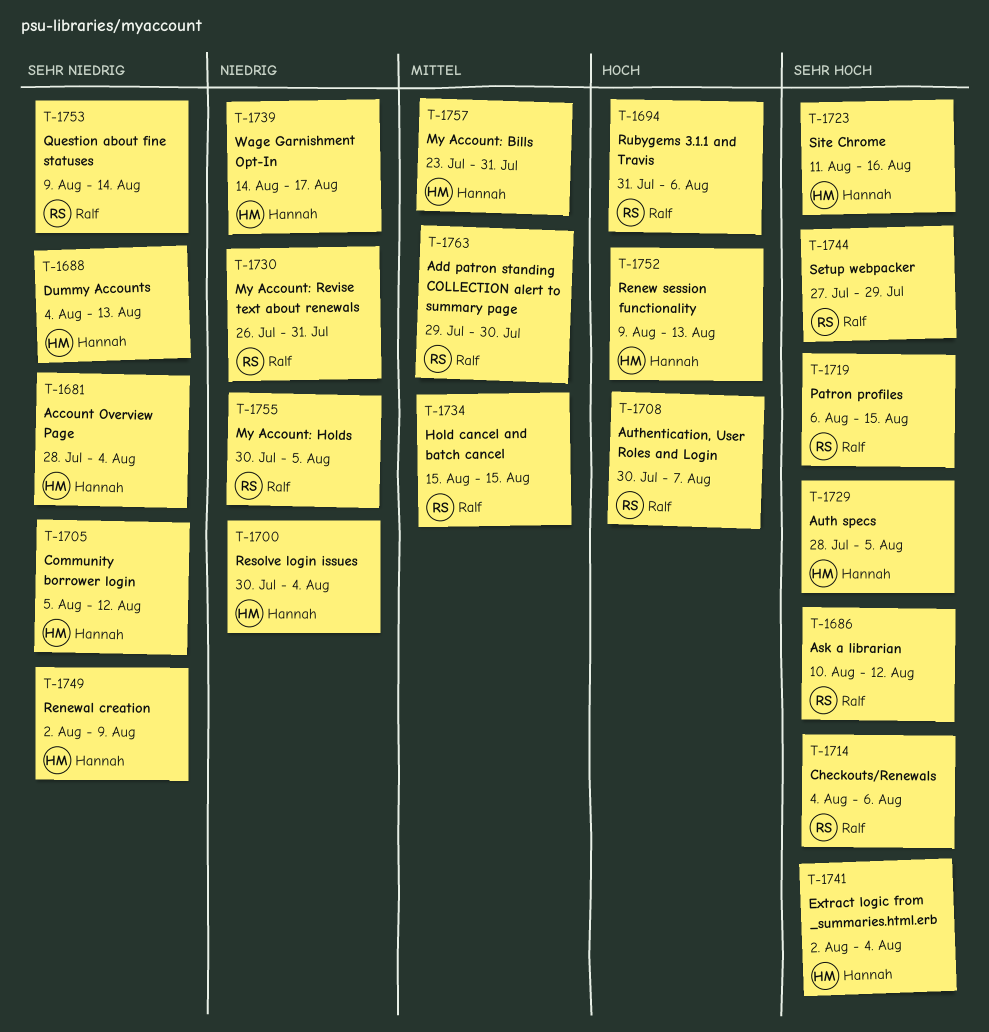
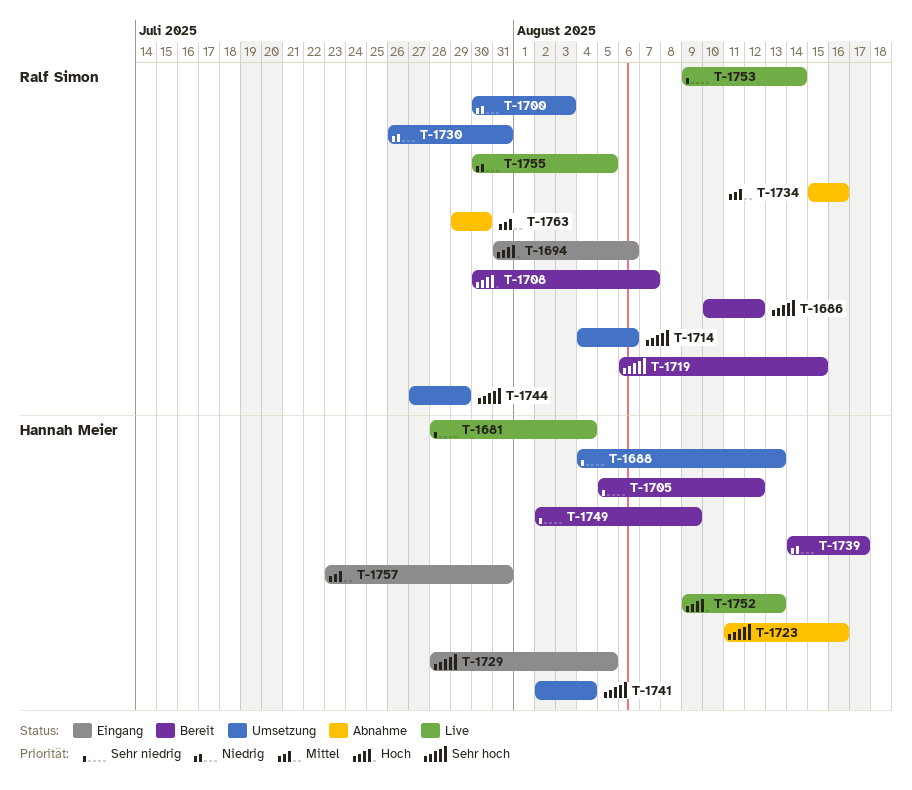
T-1700, owner: Hannah Meier -> Ralf Simon
T-1700, due: Aug 4 -> Aug 3
T-1734, due: Aug 15 -> Aug 16

